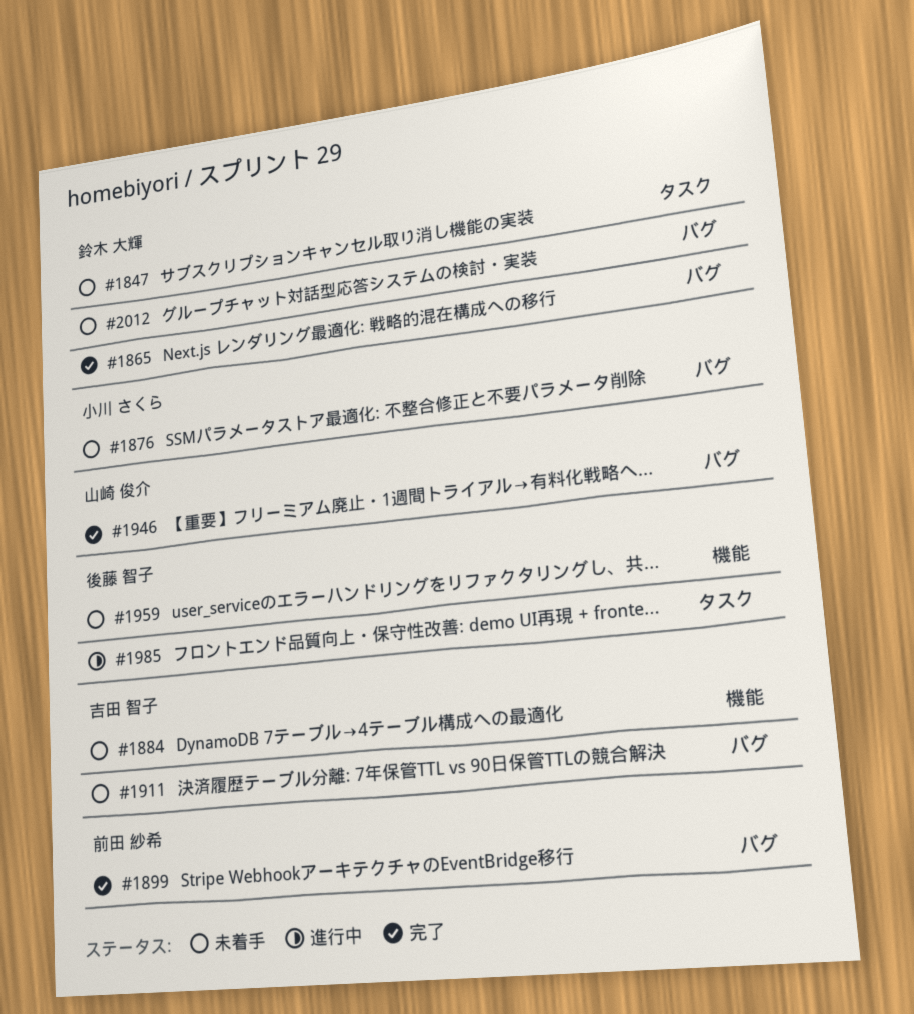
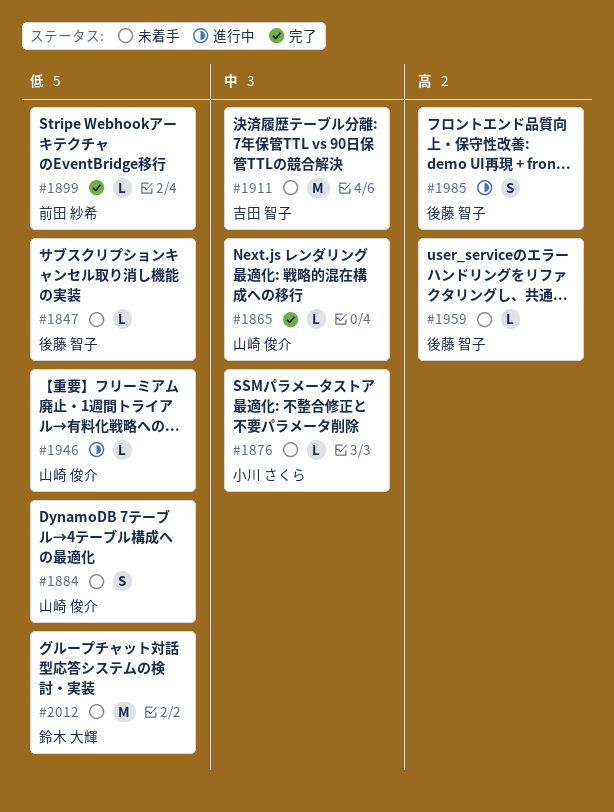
#1847, owner: 鈴木 大輝 -> 後藤 智子
#1865, owner: 鈴木 大輝 -> 山崎 俊介
#1884, owner: 吉田 智子 -> 山崎 俊介
#1946, status: 完了 -> 進行中

